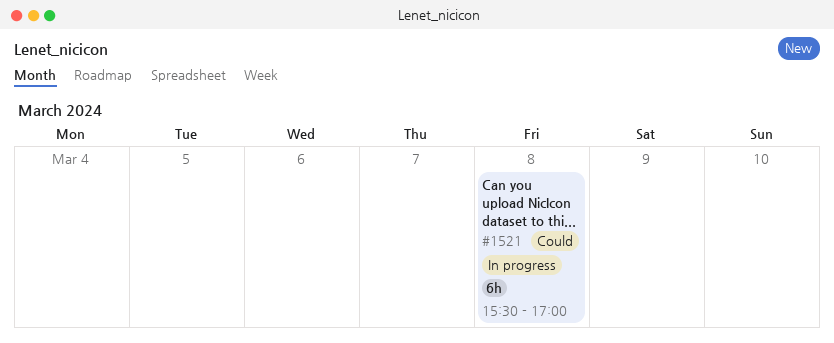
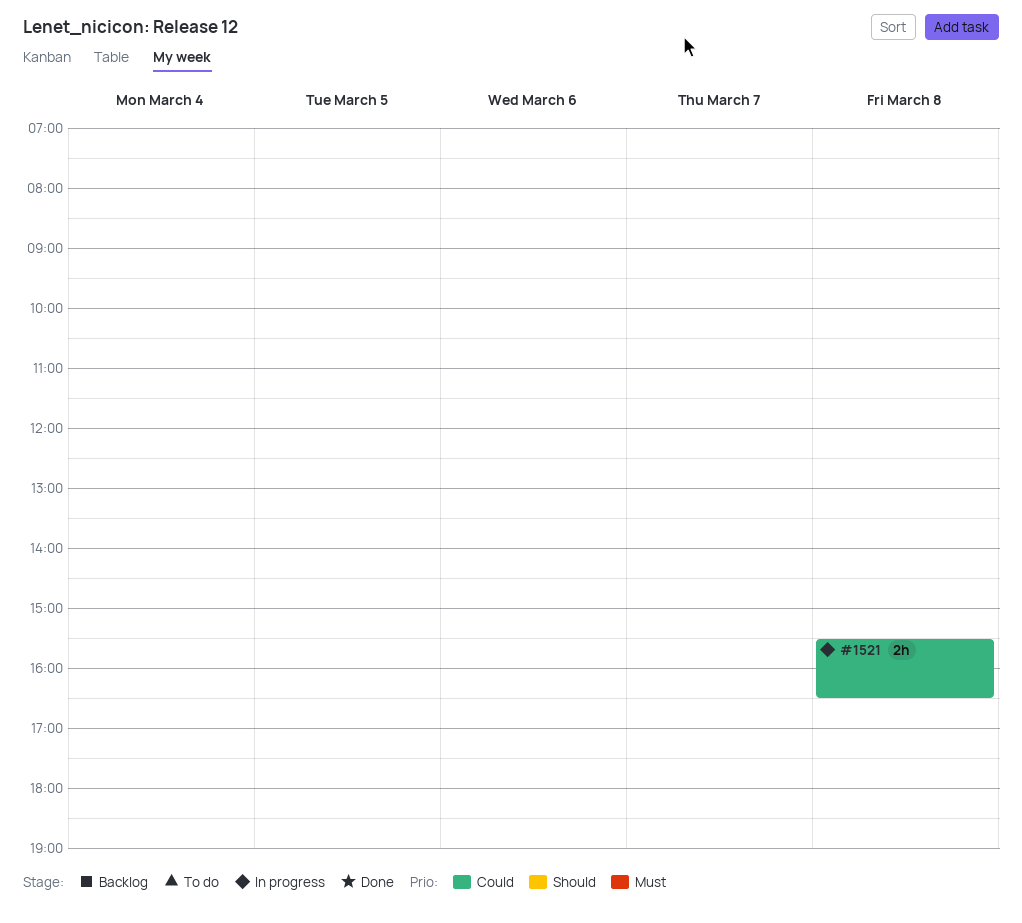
#1521, estimate: 6h -> 2h
#1521, ends: 17:00 -> 16:30

